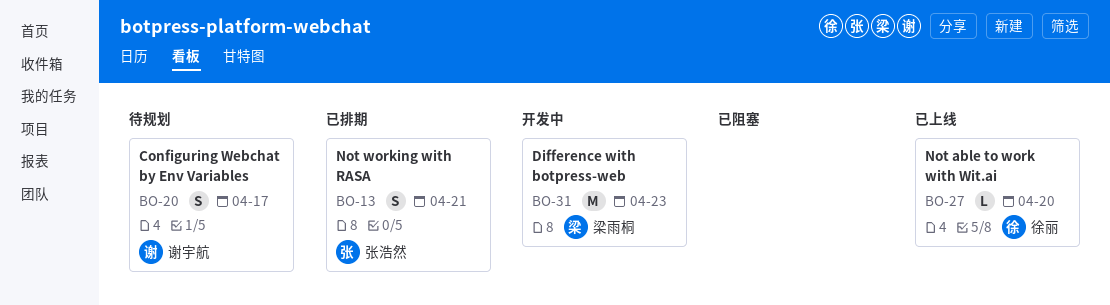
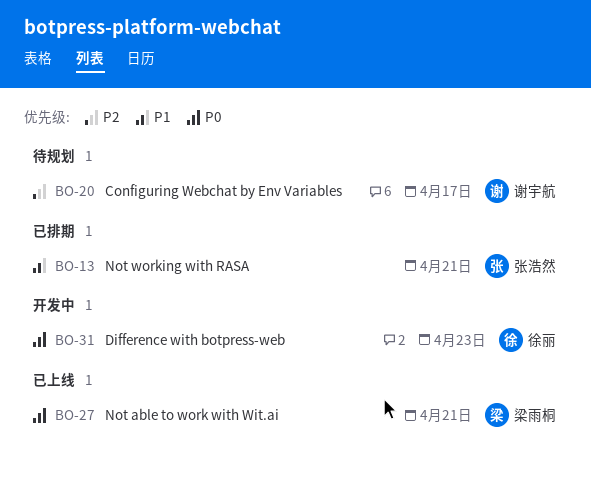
BO-27, owner: 徐丽 -> 梁雨桐
BO-27, due: Apr 20 -> Apr 21
BO-31, owner: 梁雨桐 -> 徐丽

